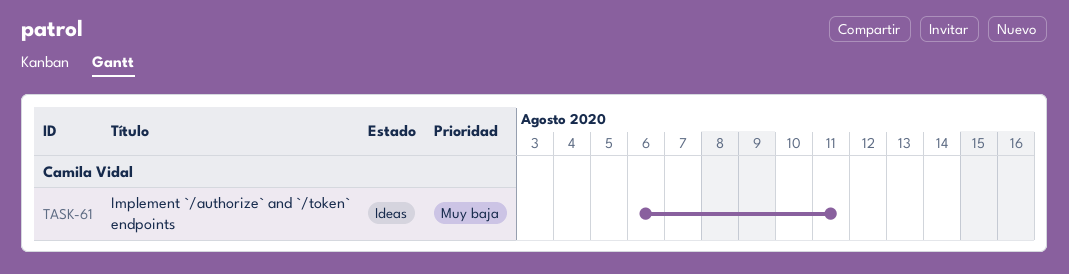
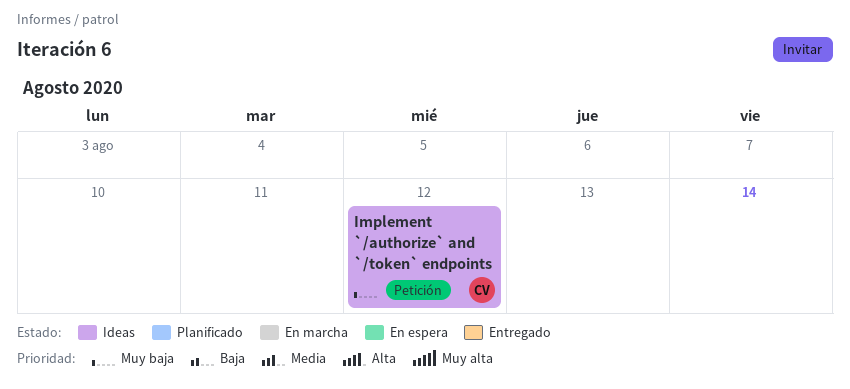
Implement `/authorize` and `/token` endpoints, due: Aug 11 -> Aug 12

